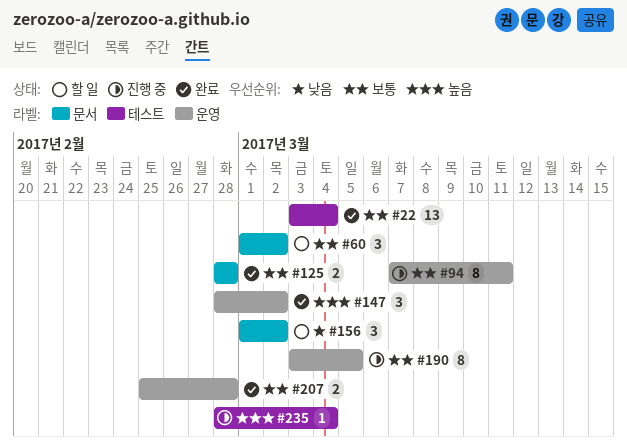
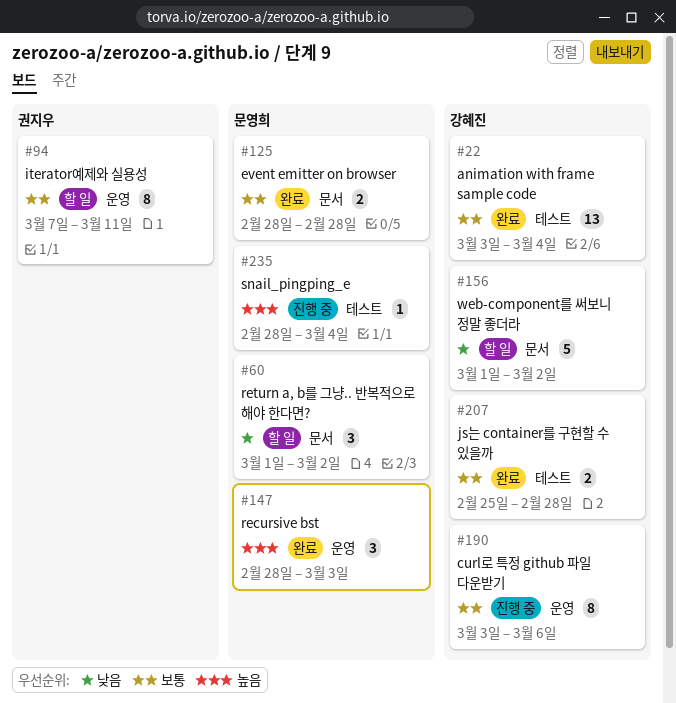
#60, priority: 보통 -> 낮음
#94, status: 진행 중 -> 할 일
#147, due: Mar 2 -> Mar 3
#156, estimate: 3 -> 5
#190, due: Mar 5 -> Mar 6
#207, label: 운영 -> 테스트

